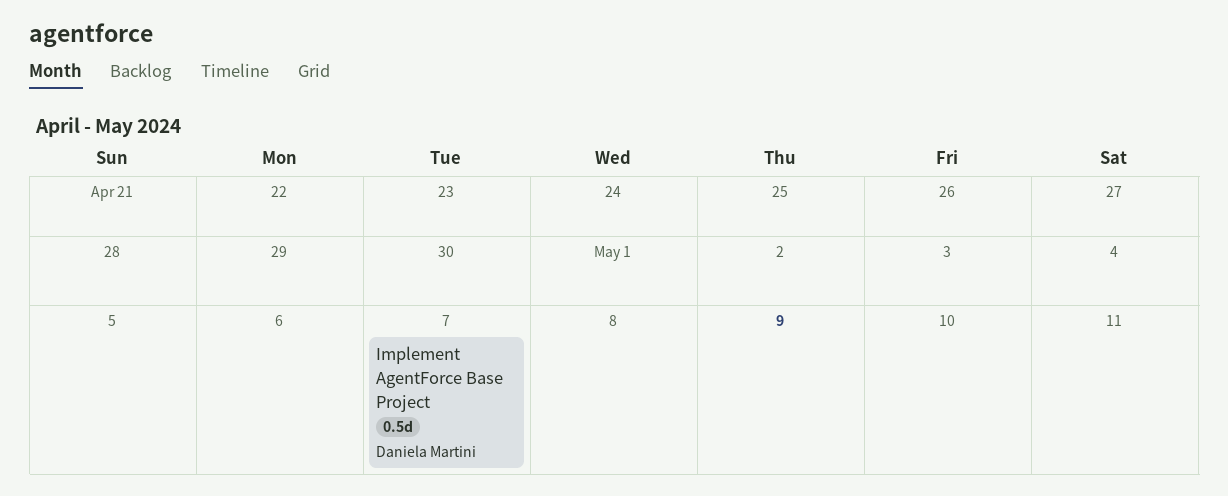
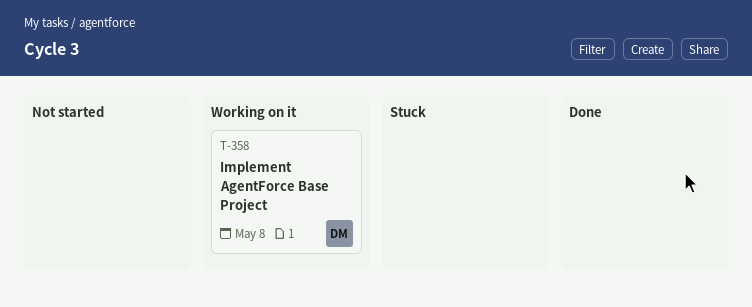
Implement AgentForce Base Project, due: May 7 -> May 8

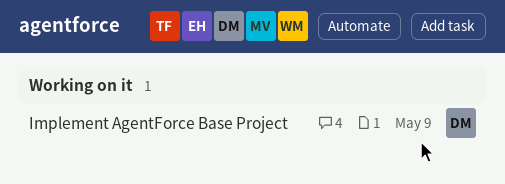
Implement AgentForce Base Project, due: May 8 -> May 9

